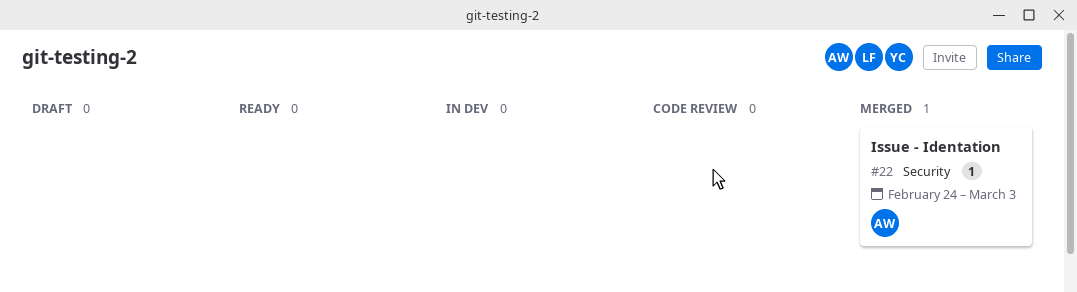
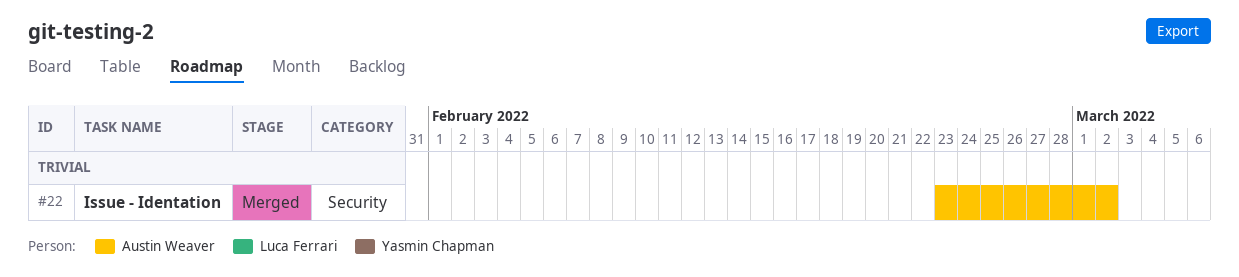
#22, start: Feb 24 -> Feb 23
#22, due: Mar 3 -> Mar 2

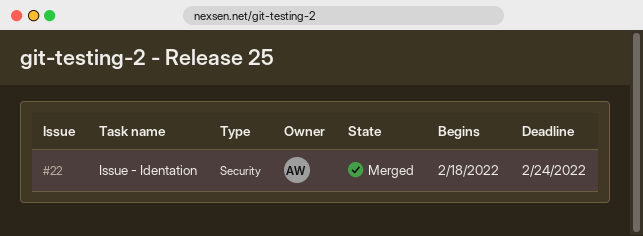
#22, start: Feb 23 -> Feb 18
#22, due: Mar 2 -> Feb 24

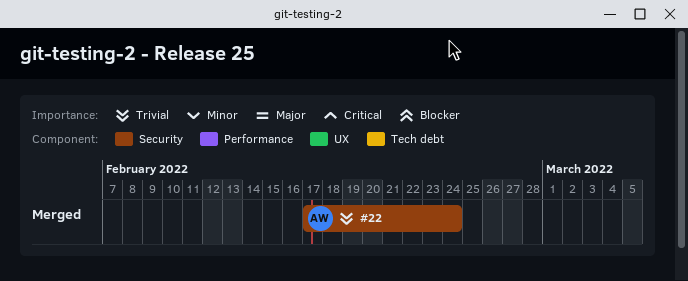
#22, start: Feb 18 -> Feb 17

